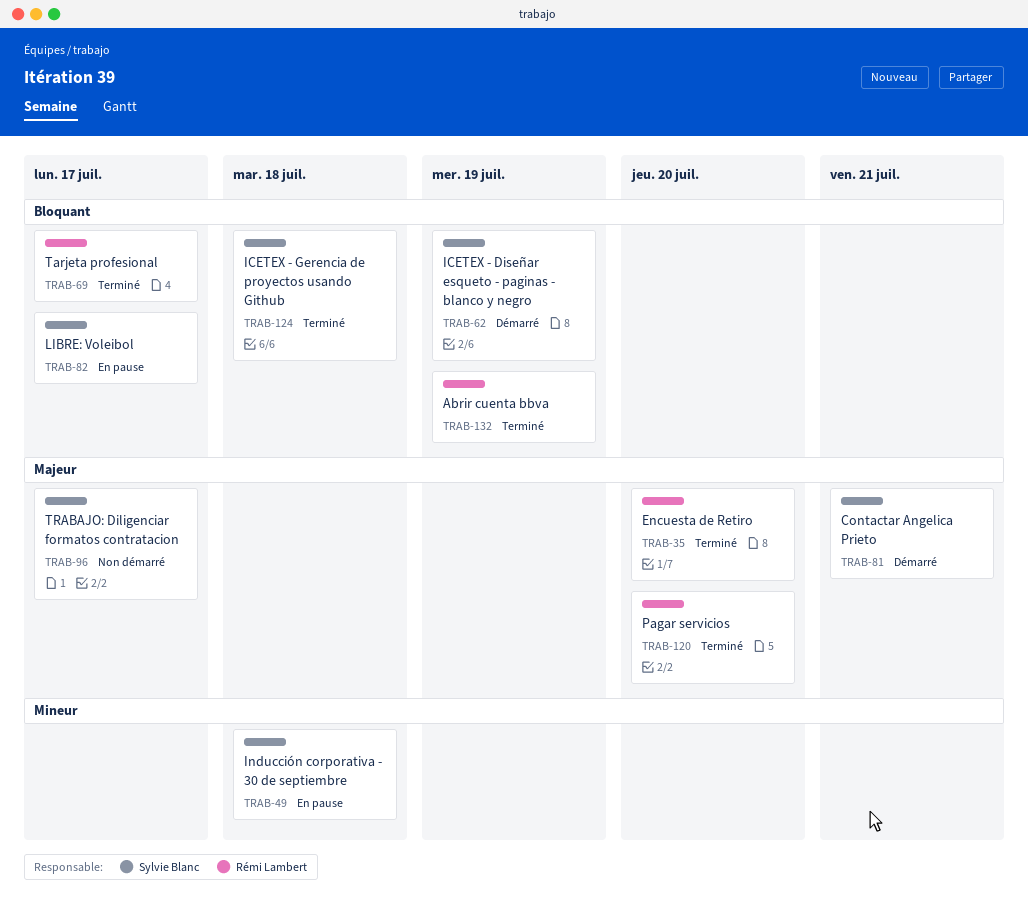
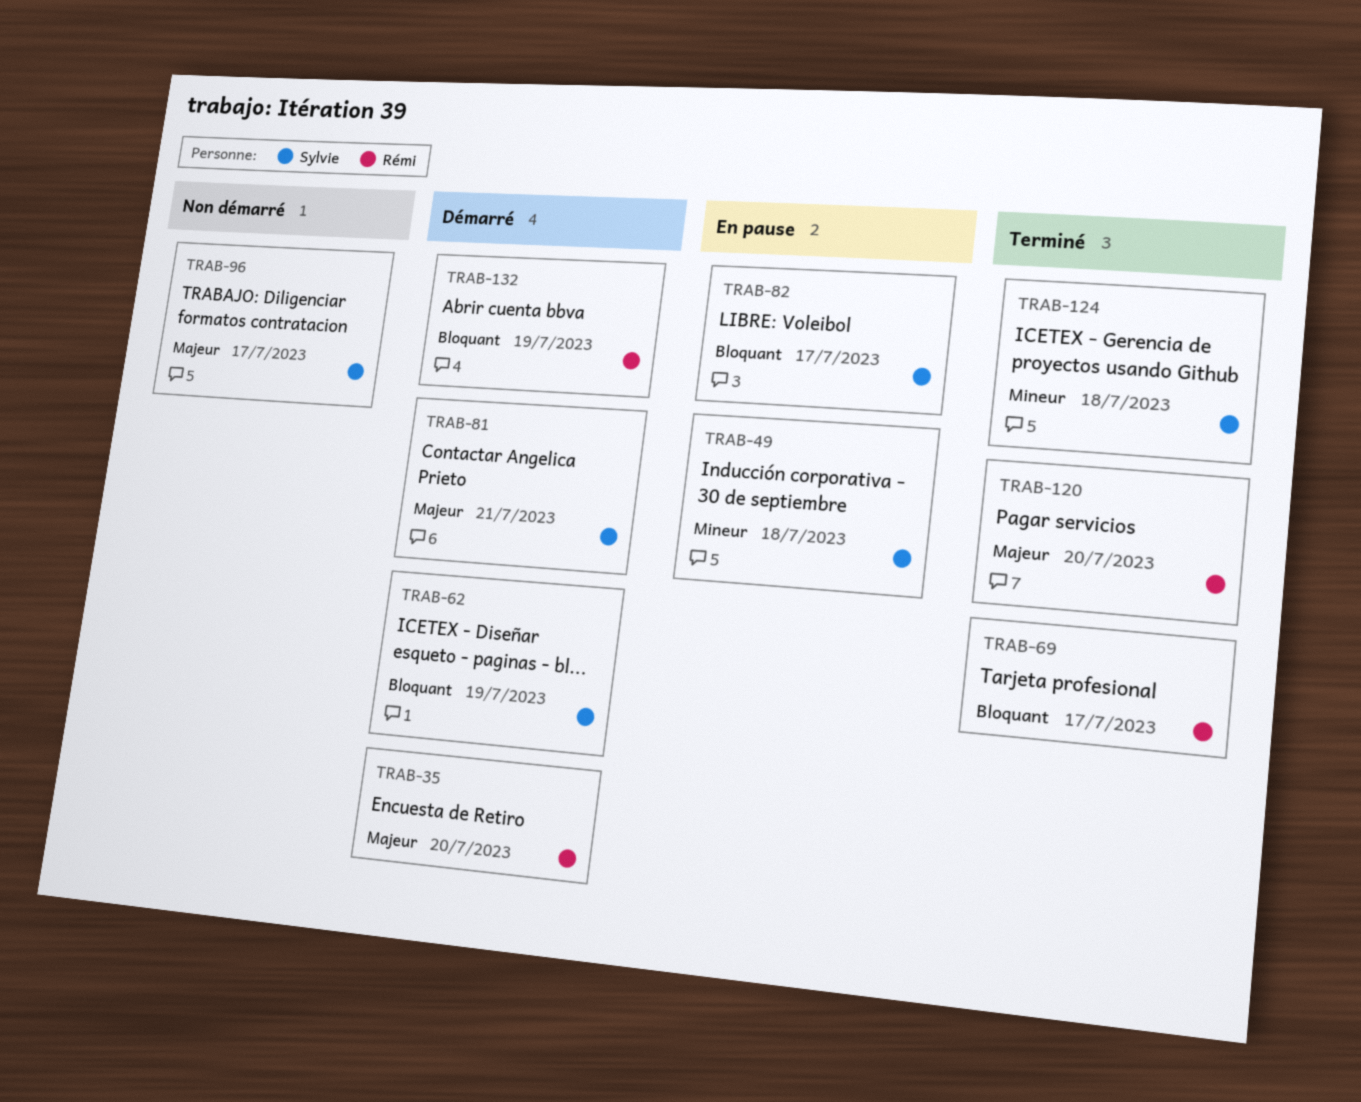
TRAB-35, status: Terminé -> Démarré
TRAB-124, priority: Bloquant -> Mineur
TRAB-132, status: Terminé -> Démarré

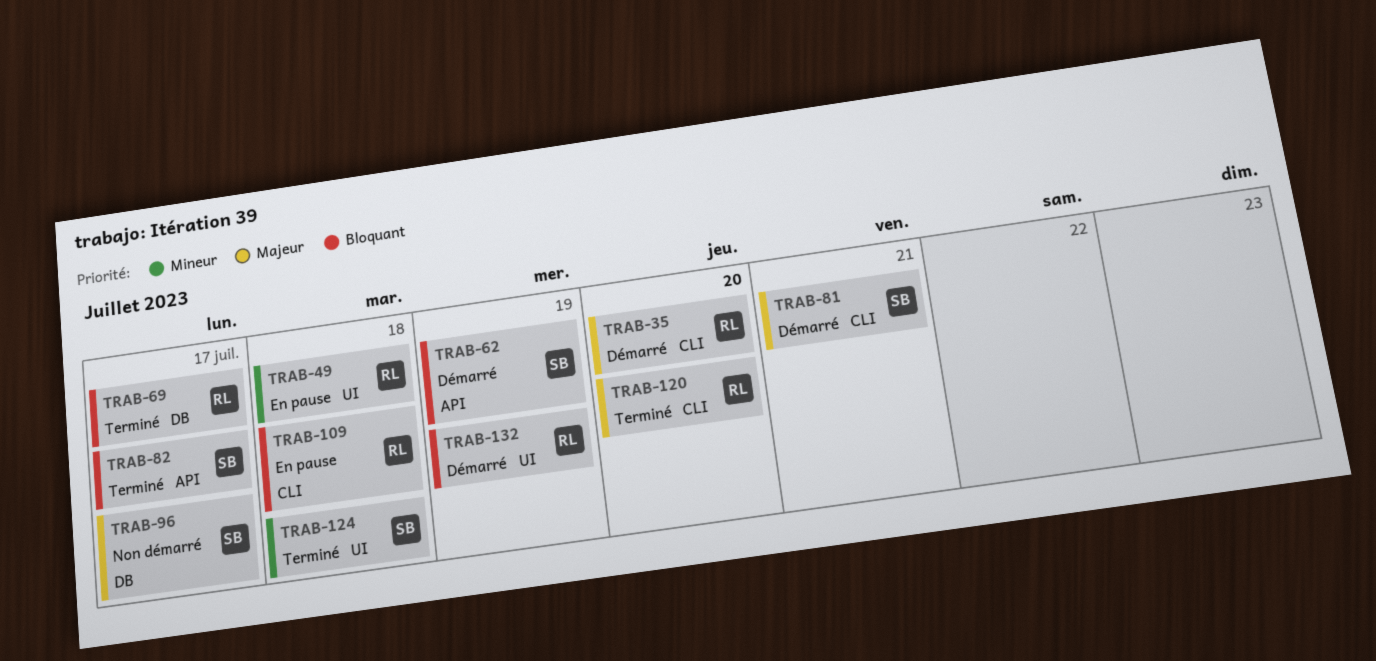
TRAB-49, owner: Sylvie -> Rémi
TRAB-82, status: En pause -> Terminé
TRAB-109: none -> present

